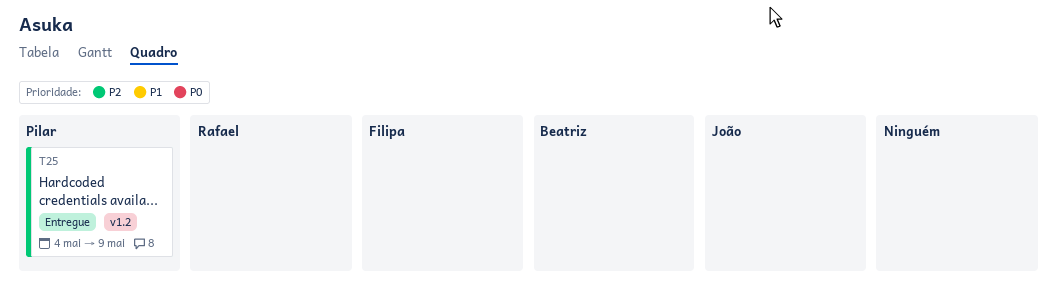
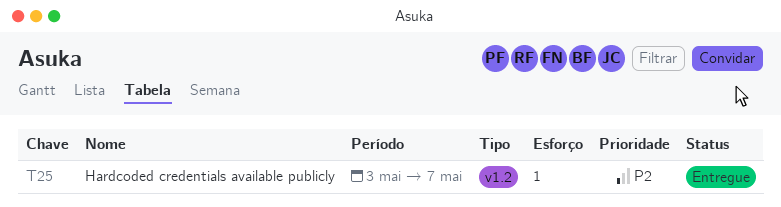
T25, start: May 4 -> May 3
T25, due: May 9 -> May 7

